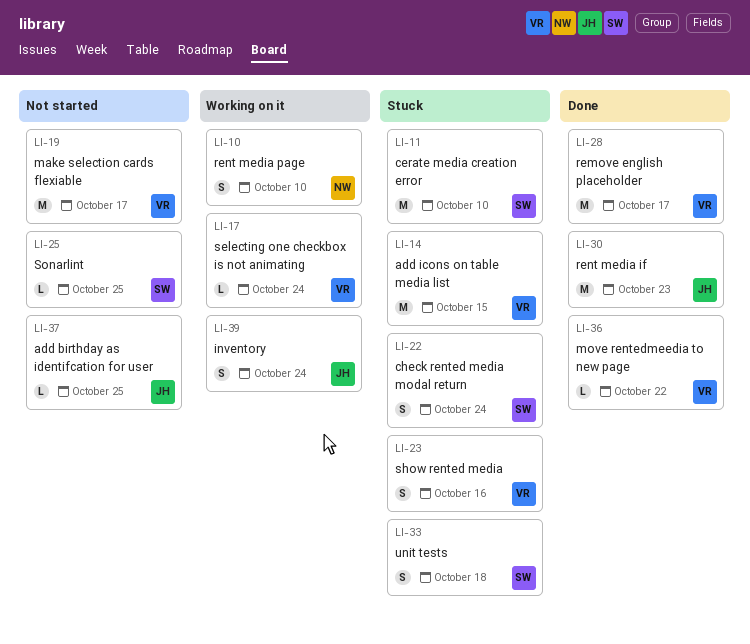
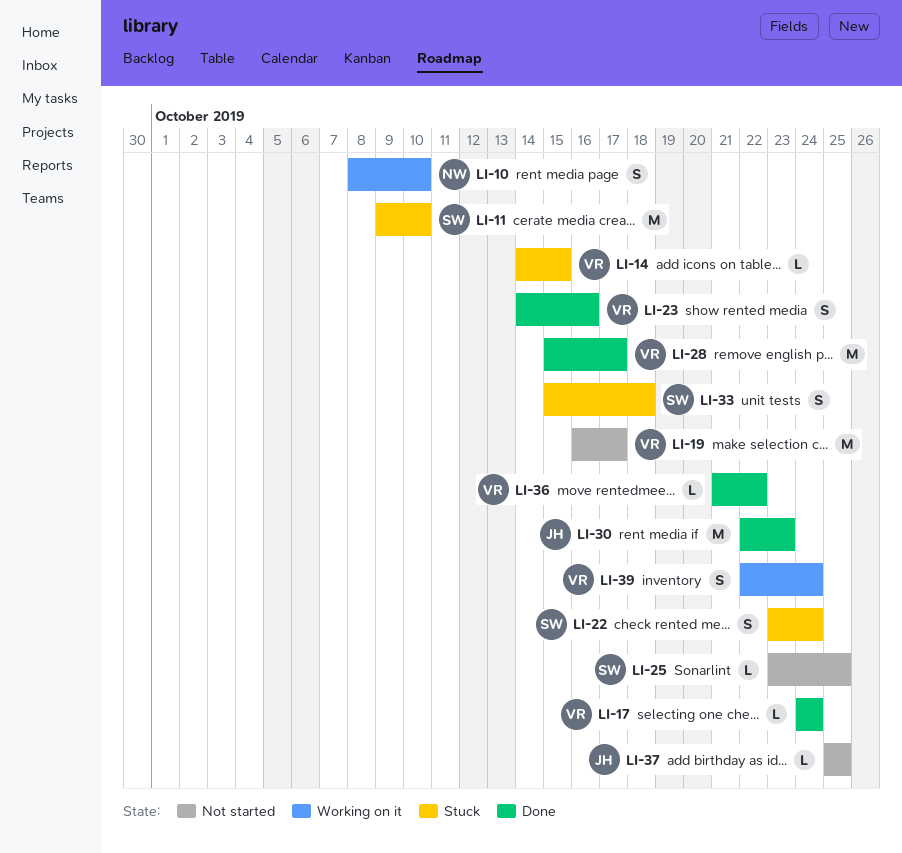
LI-14, estimate: M -> L
LI-17, status: Working on it -> Done
LI-23, status: Stuck -> Done
LI-39, owner: JH -> VR

